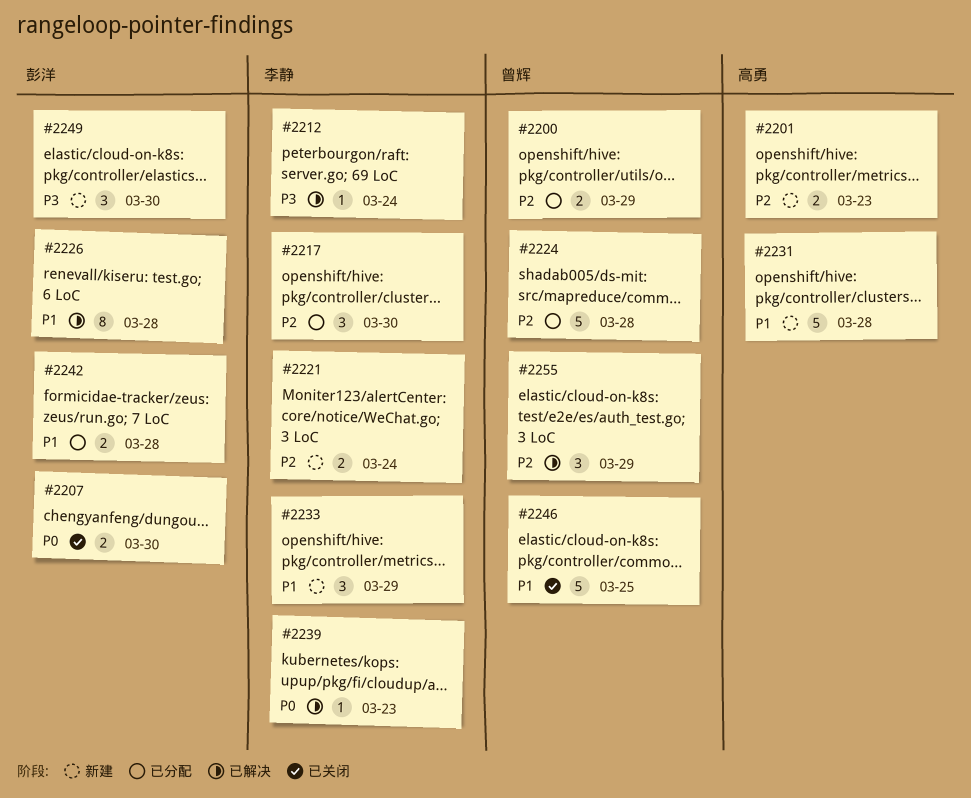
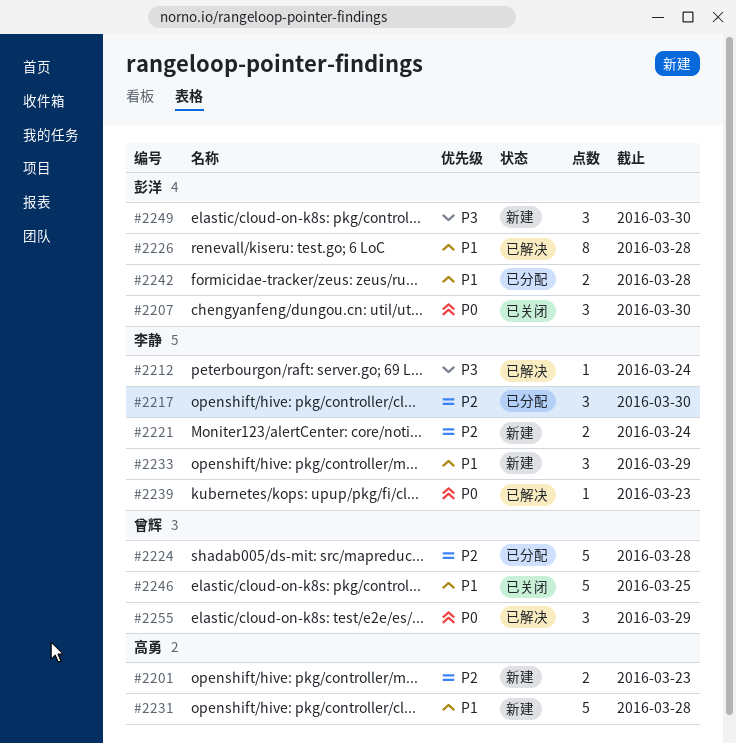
#2200: present -> none
#2207, estimate: 2 -> 3
#2255, priority: P2 -> P0

